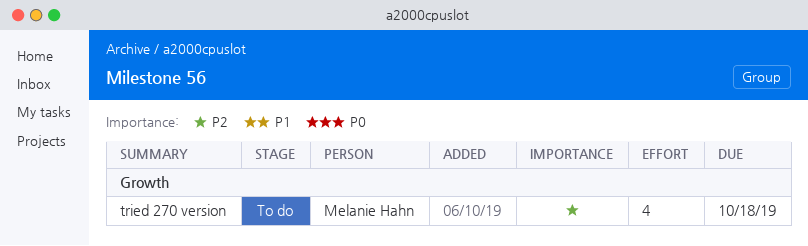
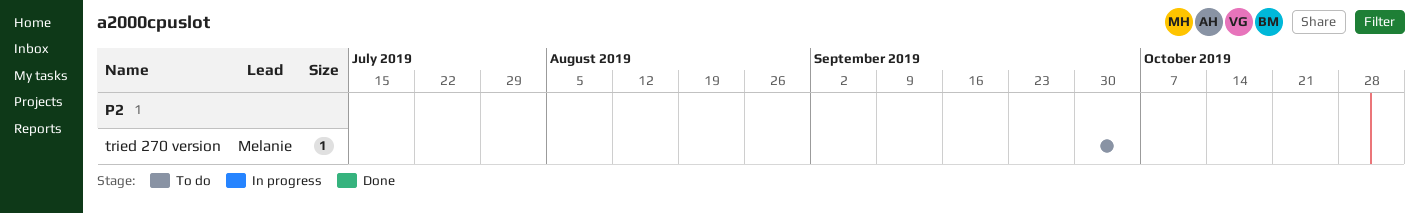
tried 270 version, estimate: 4 -> 1
tried 270 version, due: Oct 18 -> Oct 4

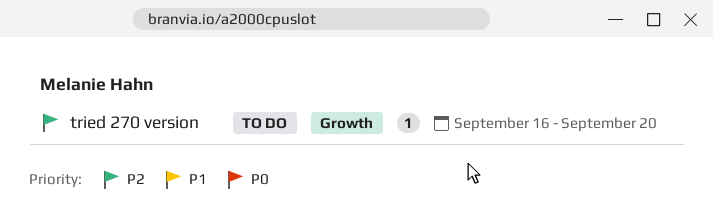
tried 270 version, start: Sep 30 -> Sep 16
tried 270 version, due: Oct 4 -> Sep 20

